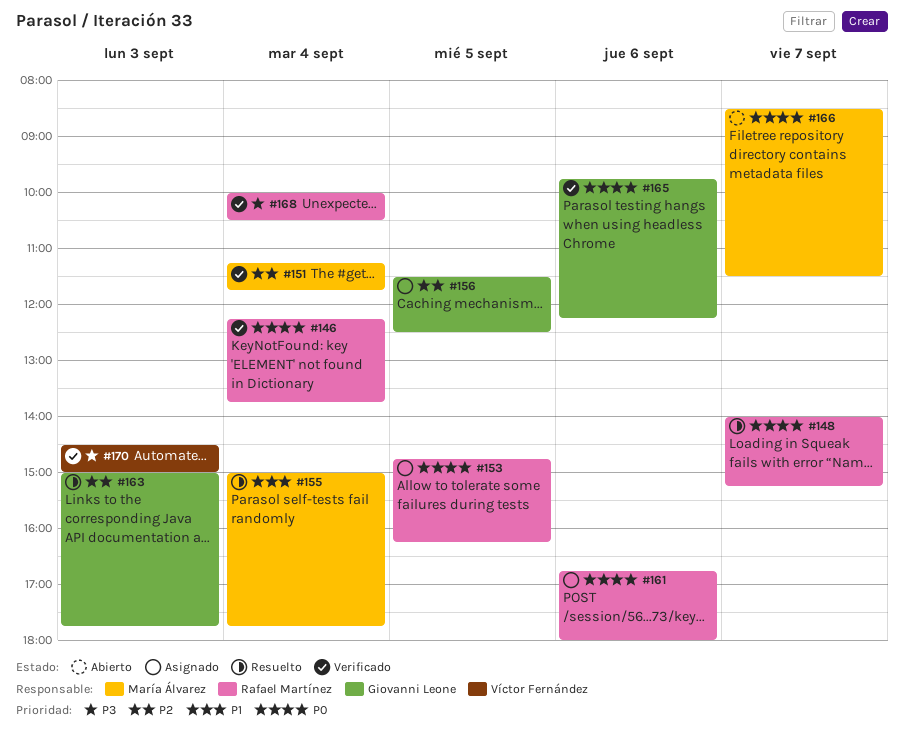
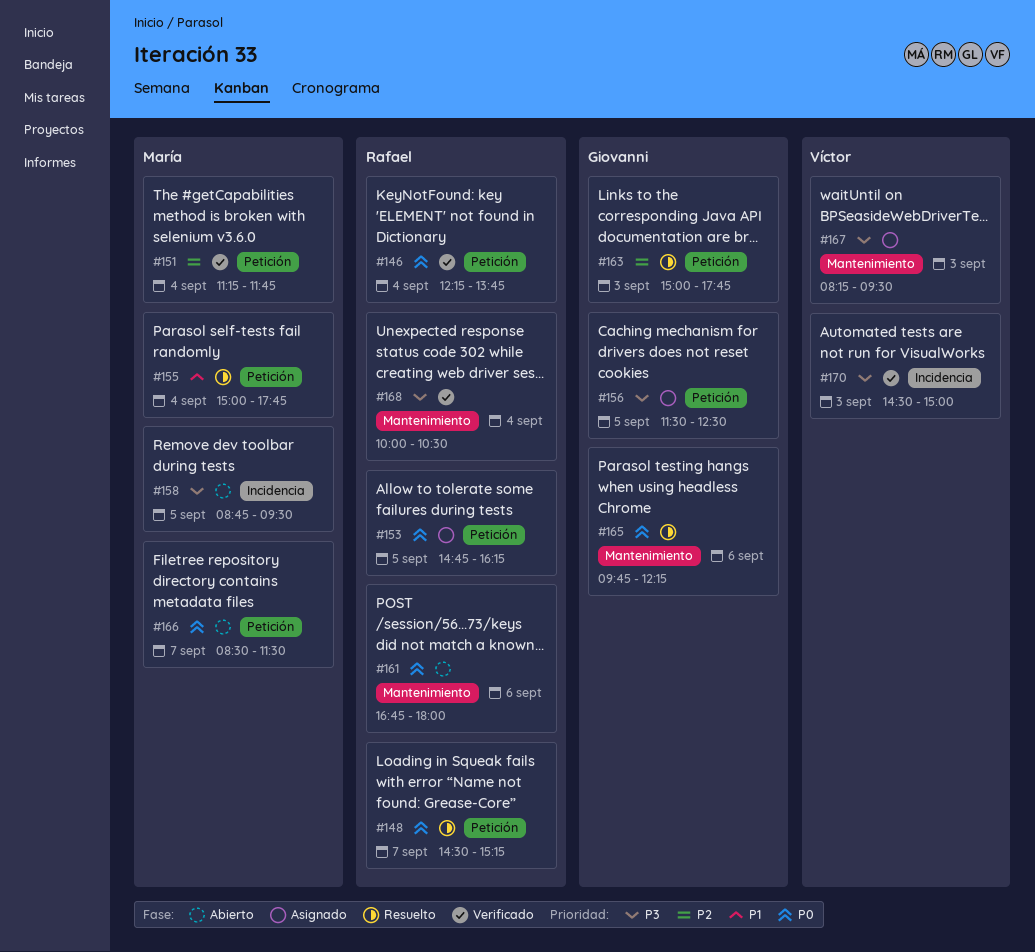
#148, begins: 14:00 -> 14:30
#156, priority: P2 -> P3
#158: none -> present
#161, status: Asignado -> Abierto
#165, status: Verificado -> Resuelto
#167: none -> present

